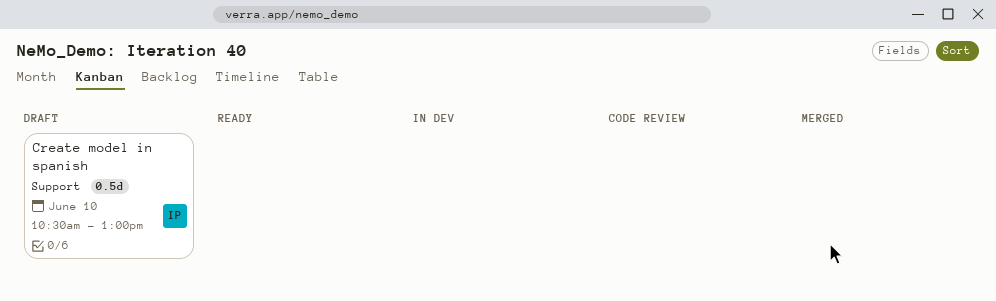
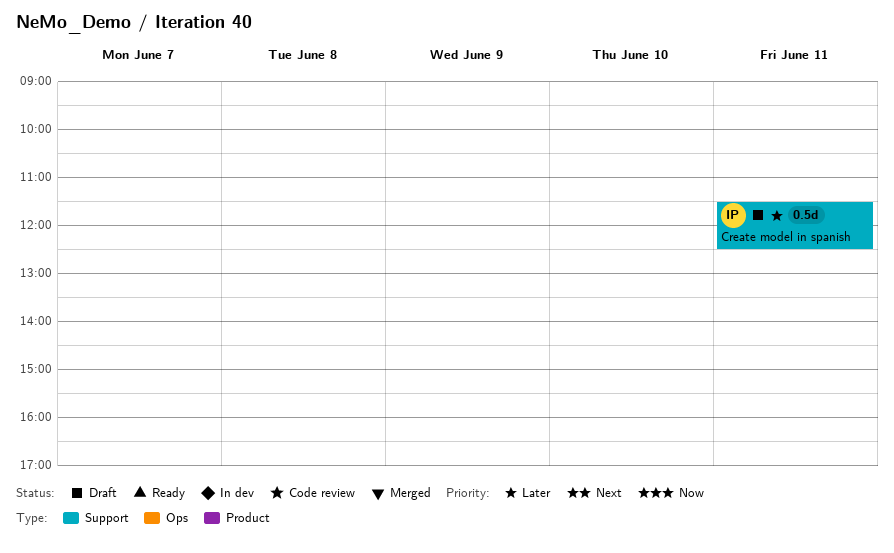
Create model in spanish, day: Jun 10 -> Jun 11
Create model in spanish, begins: 10:30 -> 11:30
Create model in spanish, ends: 13:00 -> 12:30

